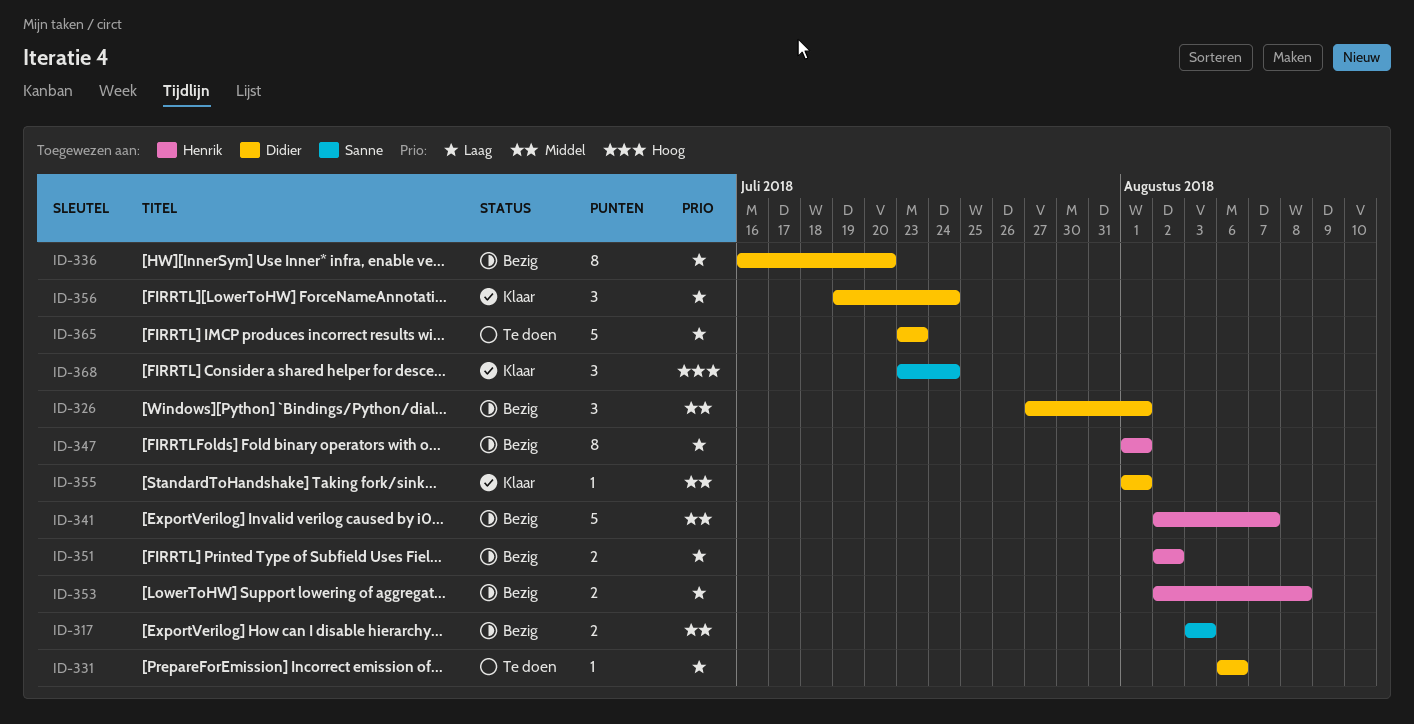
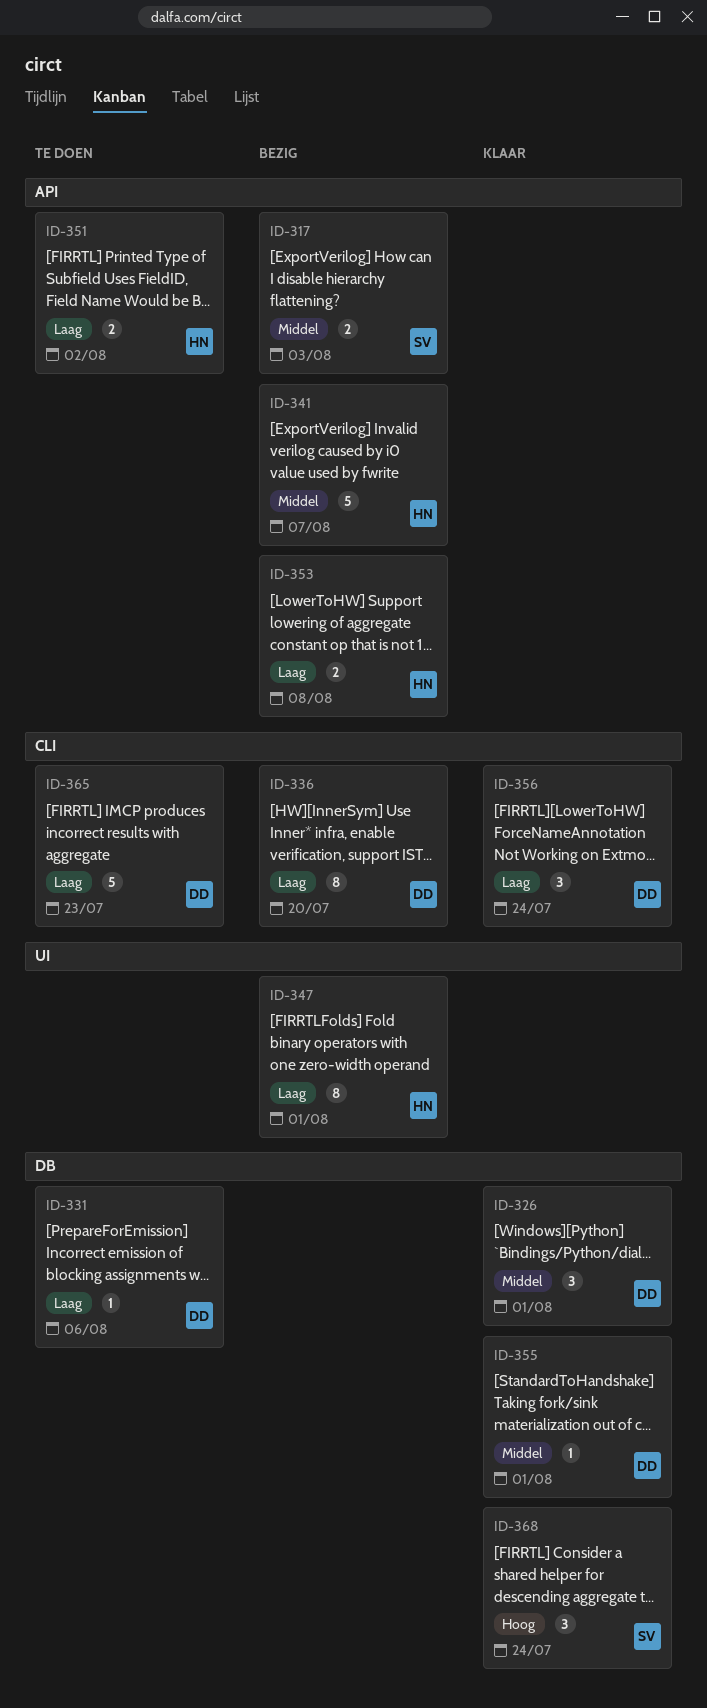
ID-326, status: Bezig -> Klaar
ID-351, status: Bezig -> Te doen

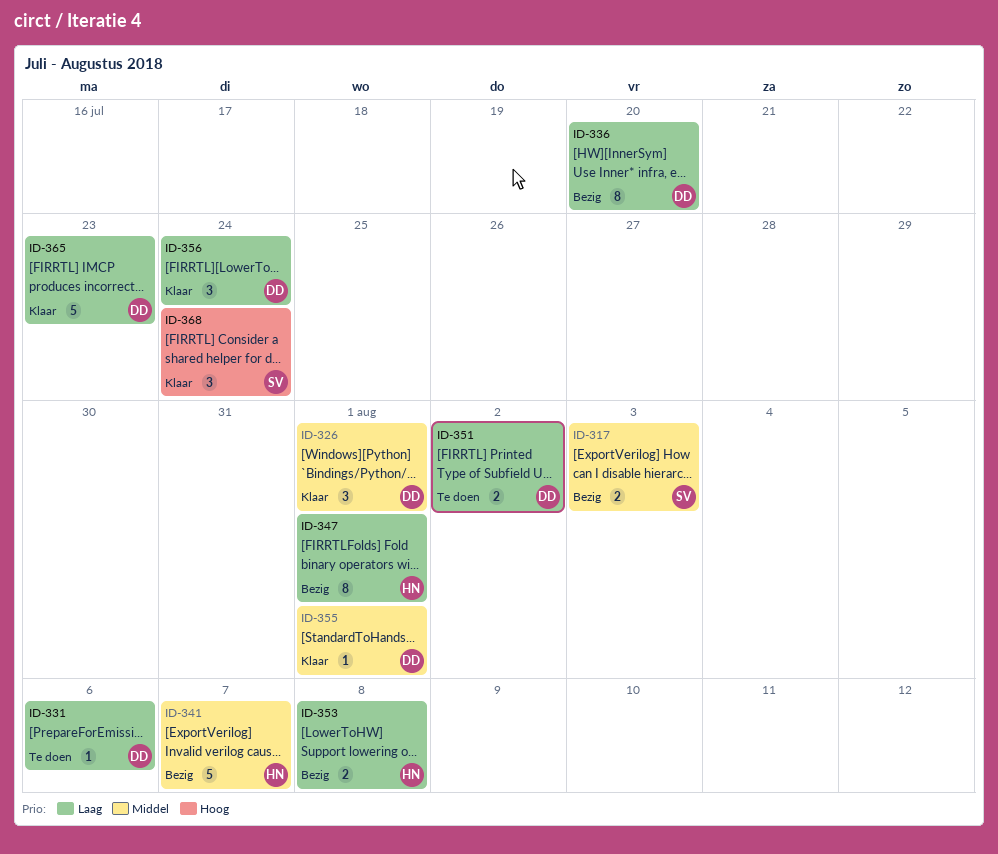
ID-351, owner: HN -> DD
ID-365, status: Te doen -> Klaar

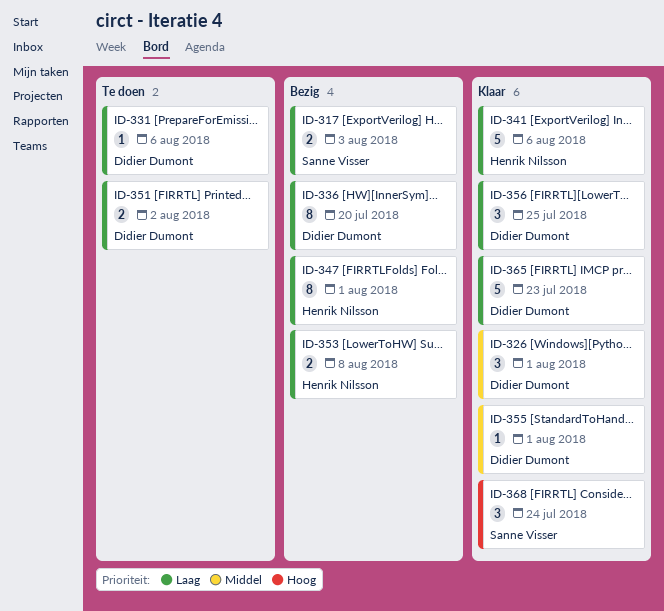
ID-317, priority: Middel -> Laag
ID-341, status: Bezig -> Klaar
ID-341, priority: Middel -> Laag
ID-341, due: Aug 7 -> Aug 6
ID-356, due: Jul 24 -> Jul 25

